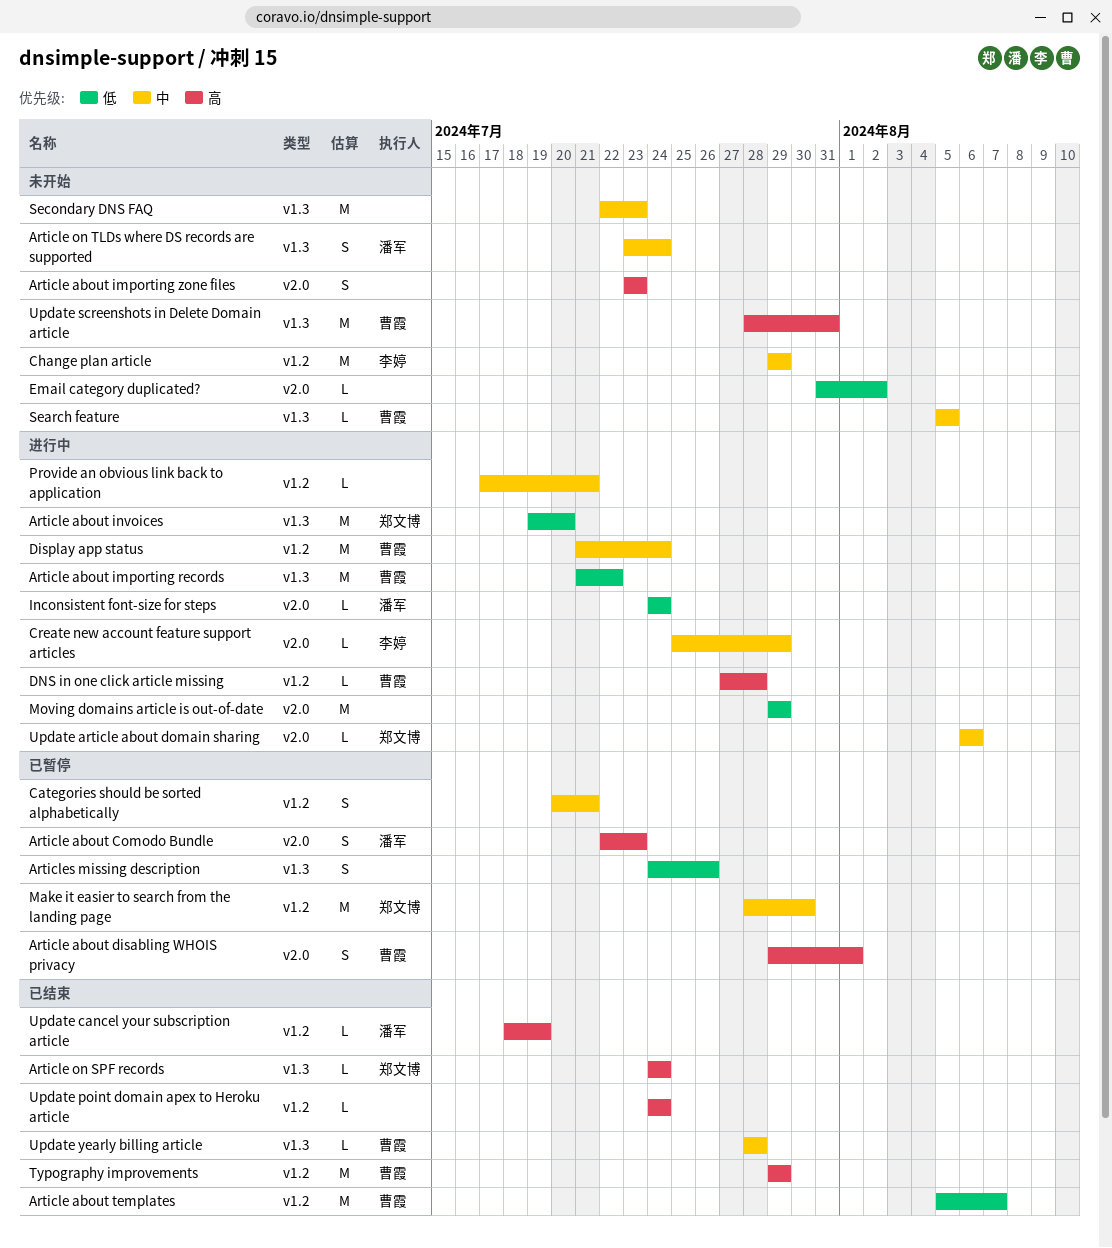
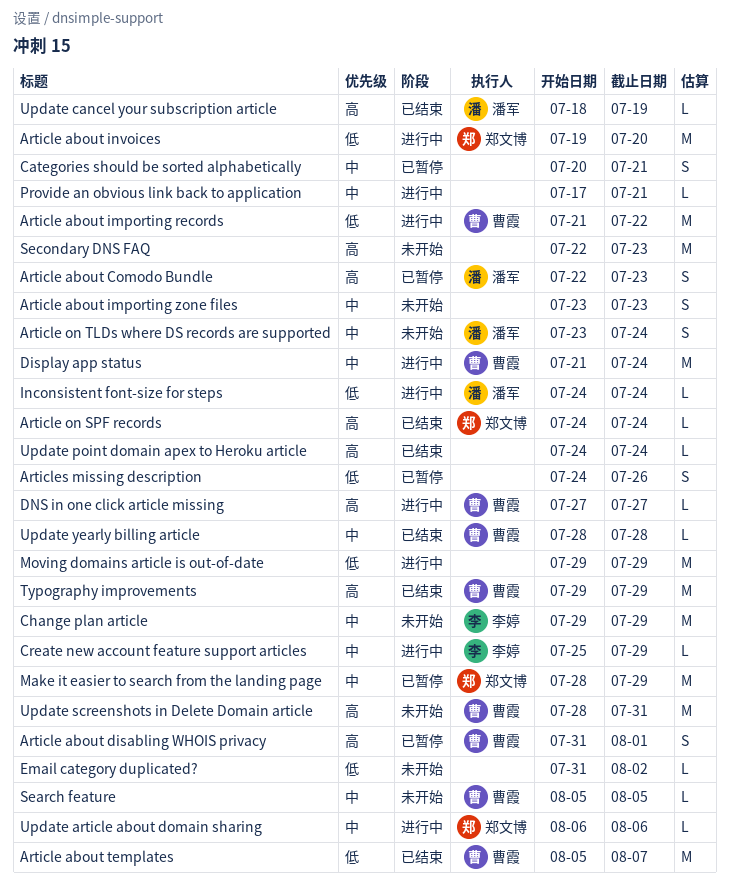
Article about disabling WHOIS privacy, start: Jul 29 -> Jul 31
Article about importing zone files, priority: 高 -> 中
DNS in one click article missing, due: Jul 28 -> Jul 27
Make it easier to search from the landing page, due: Jul 30 -> Jul 29
Secondary DNS FAQ, priority: 中 -> 高

